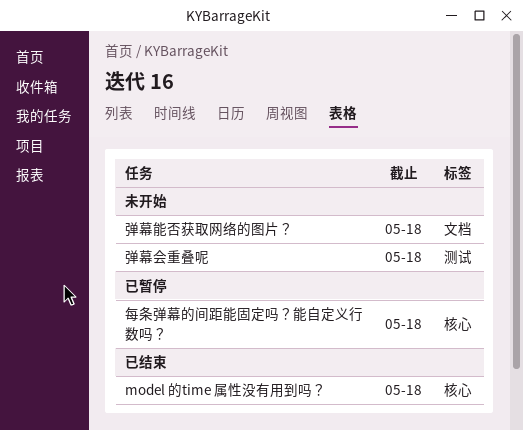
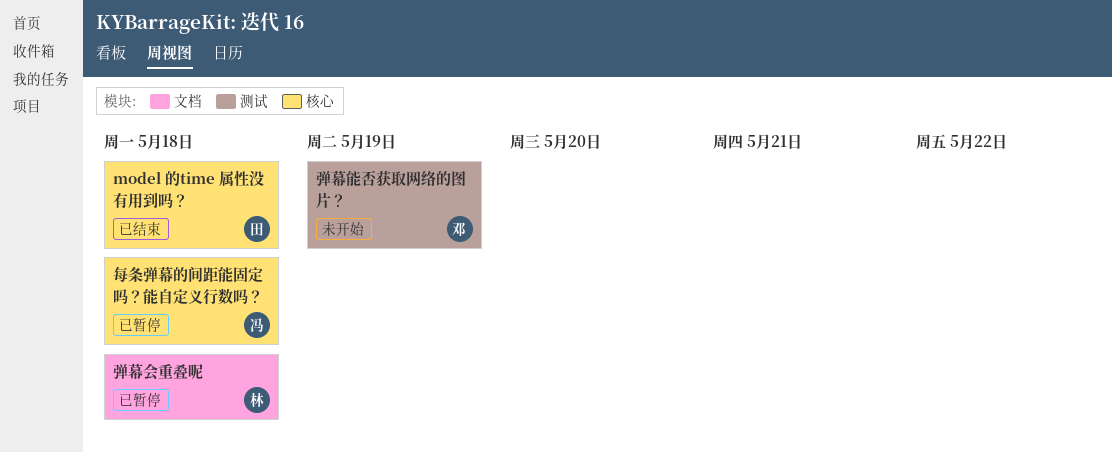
弹幕会重叠呢, status: 未开始 -> 已暂停
弹幕会重叠呢, label: 测试 -> 文档
弹幕能否获取网络的图片？, label: 文档 -> 测试
弹幕能否获取网络的图片？, due: May 18 -> May 19

